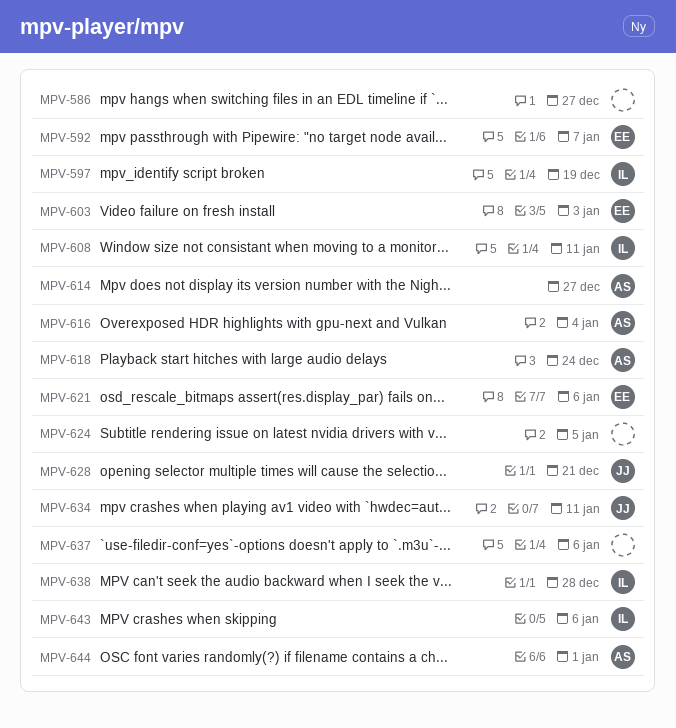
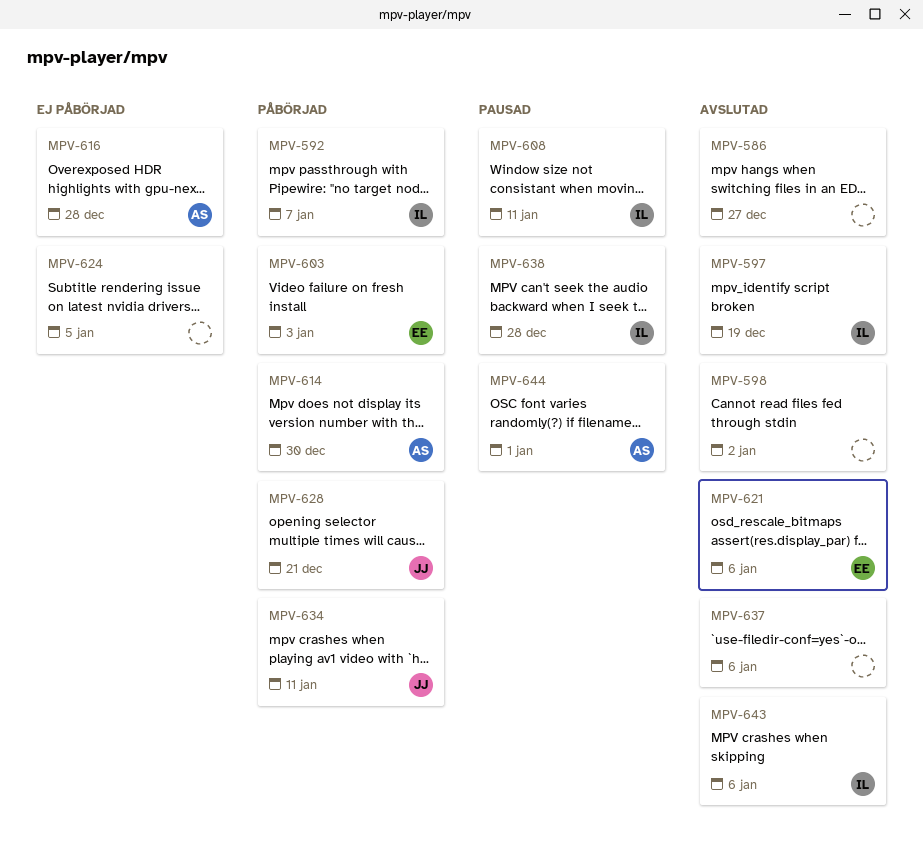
MPV-592, owner: EE -> IL
MPV-598: none -> present
MPV-614, due: Dec 27 -> Dec 30
MPV-616, due: Jan 4 -> Dec 28
MPV-618: present -> none

